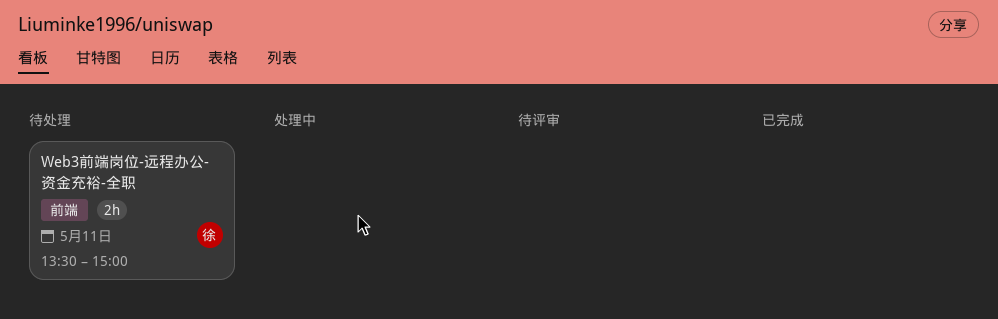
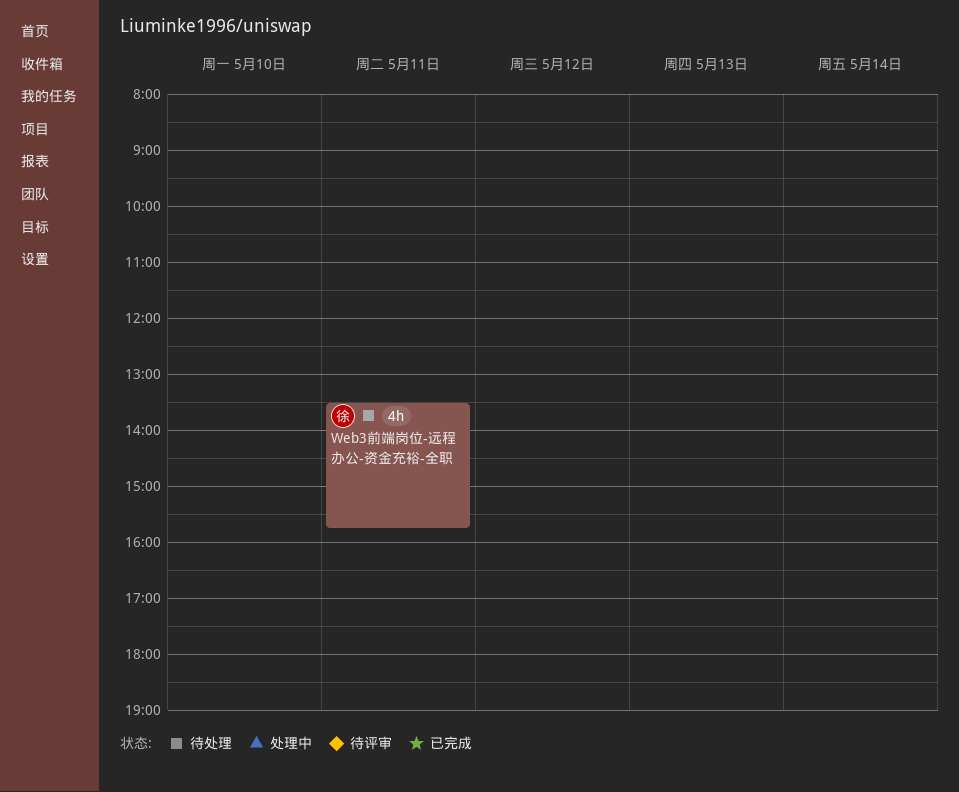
Web3前端岗位-远程办公-资金充裕-全职, estimate: 2h -> 4h
Web3前端岗位-远程办公-资金充裕-全职, ends: 15:00 -> 15:45

